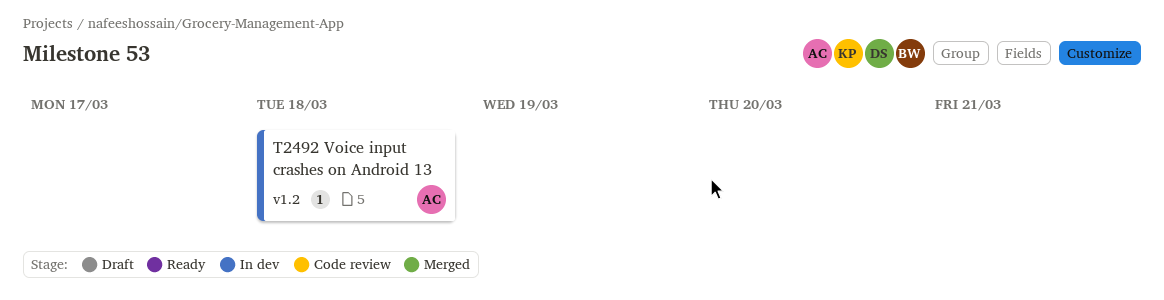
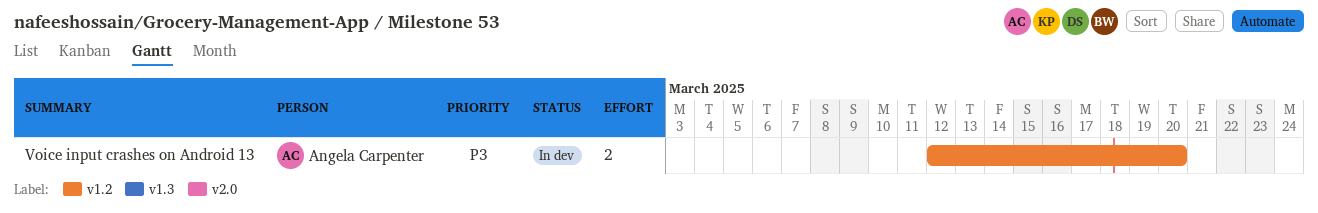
Voice input crashes on Android 13, estimate: 1 -> 2
Voice input crashes on Android 13, due: Mar 18 -> Mar 20

